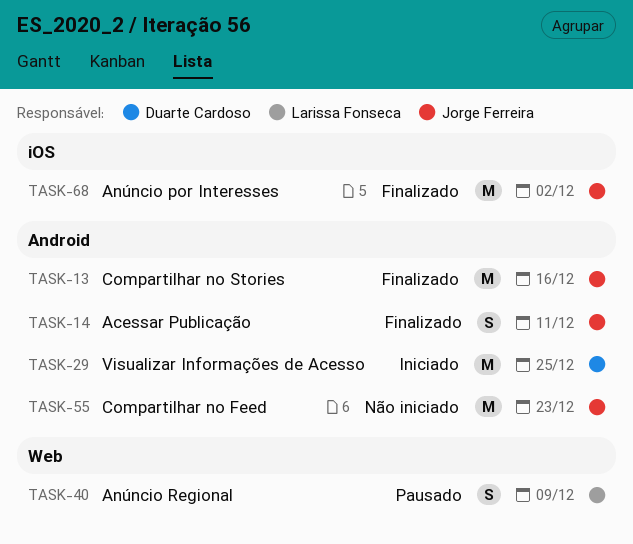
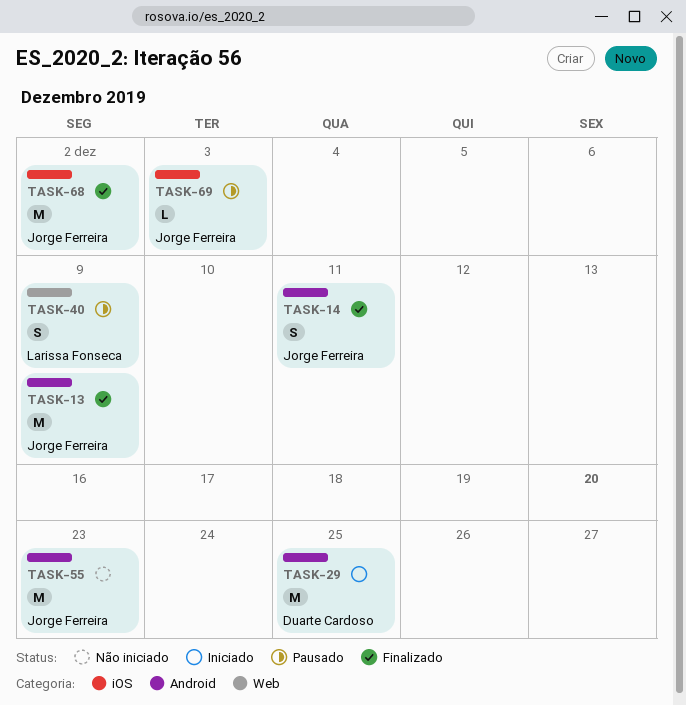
TASK-13, due: Dec 16 -> Dec 9
TASK-69: none -> present

